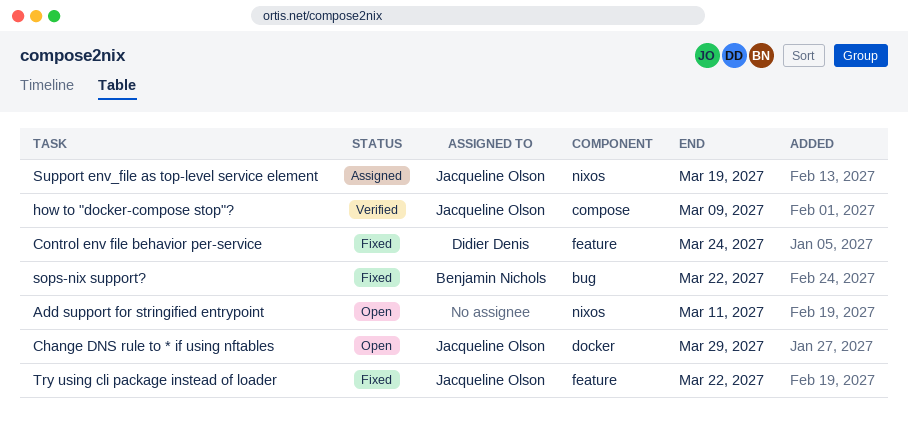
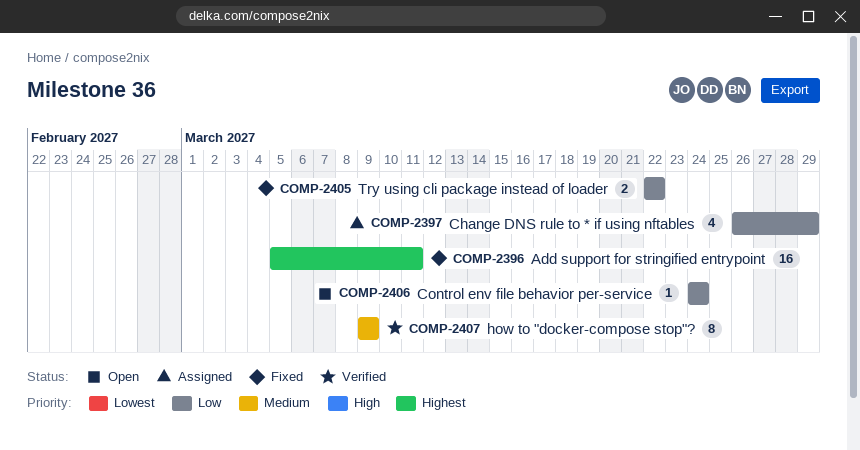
Add support for stringified entrypoint, status: Open -> Fixed
Change DNS rule to * if using nftables, status: Open -> Assigned
Control env file behavior per-service, status: Fixed -> Open
sops-nix support?: present -> none
Support env_file as top-level service element: present -> none

